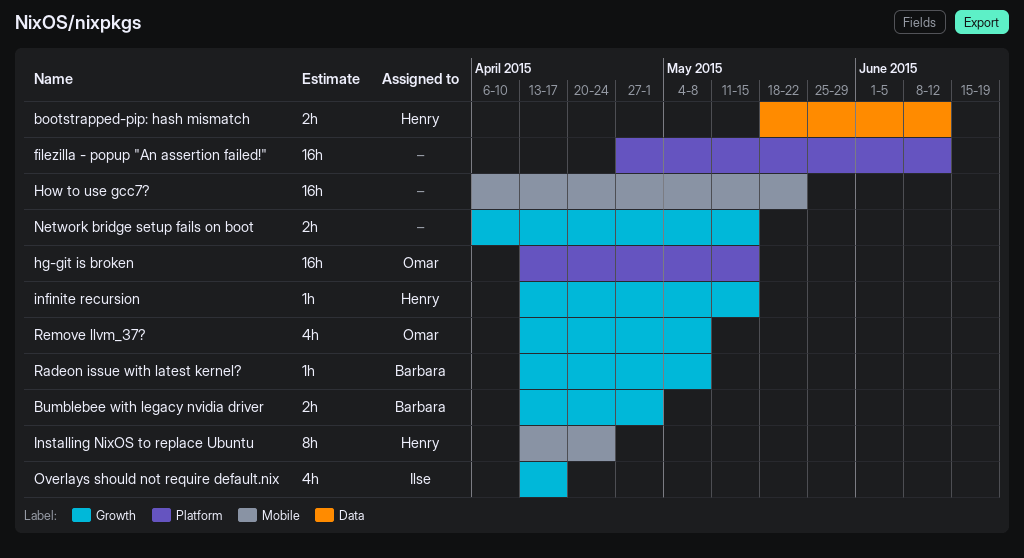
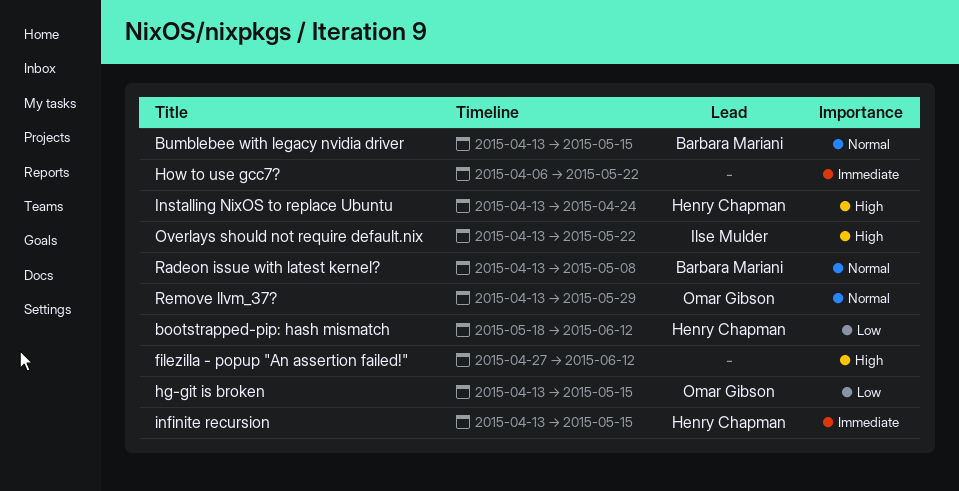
Bumblebee with legacy nvidia driver, due: May 1 -> May 15
Network bridge setup fails on boot: present -> none
Overlays should not require default.nix, due: Apr 17 -> May 22
Remove llvm_37?, due: May 8 -> May 29

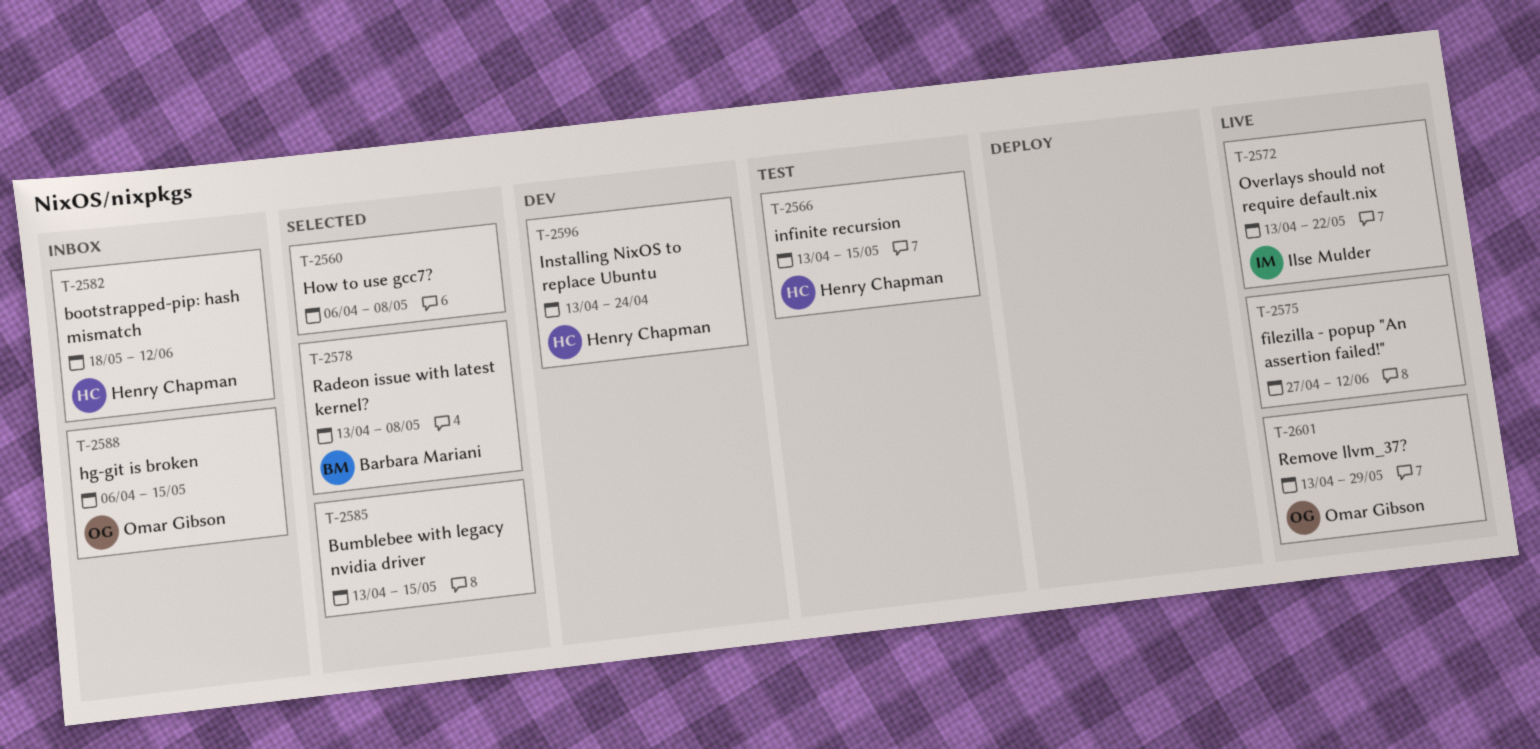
Bumblebee with legacy nvidia driver, owner: Barbara Mariani -> none
hg-git is broken, start: Apr 13 -> Apr 6
How to use gcc7?, due: May 22 -> May 8

